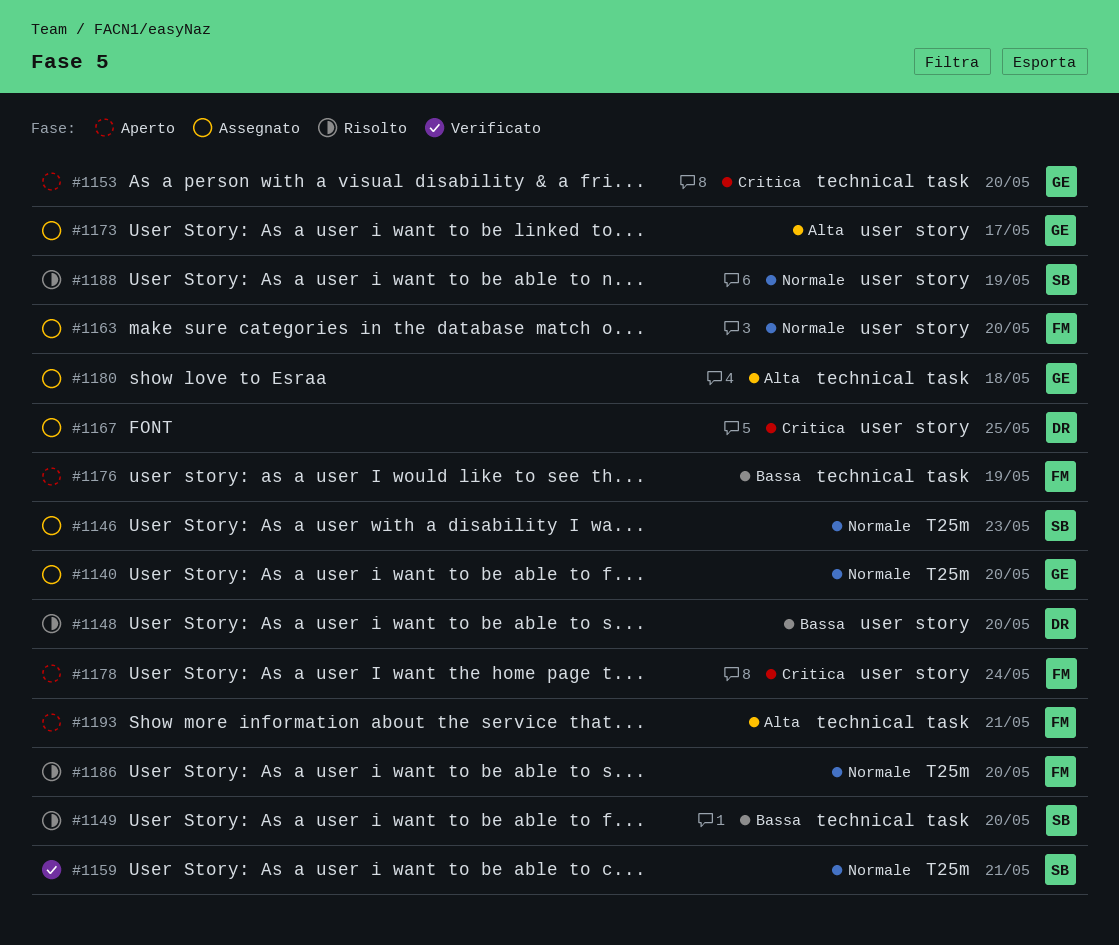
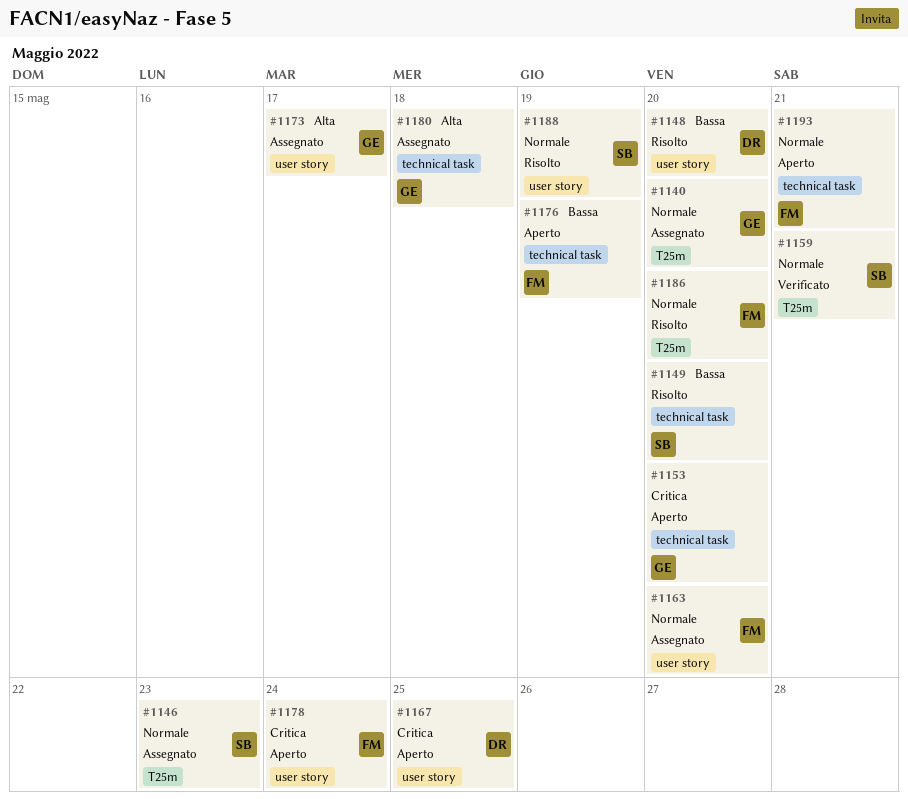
#1167, status: Assegnato -> Aperto
#1193, priority: Alta -> Normale

